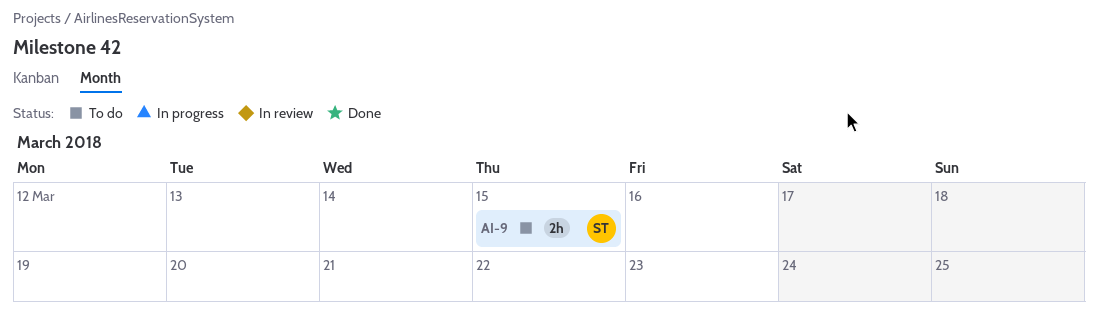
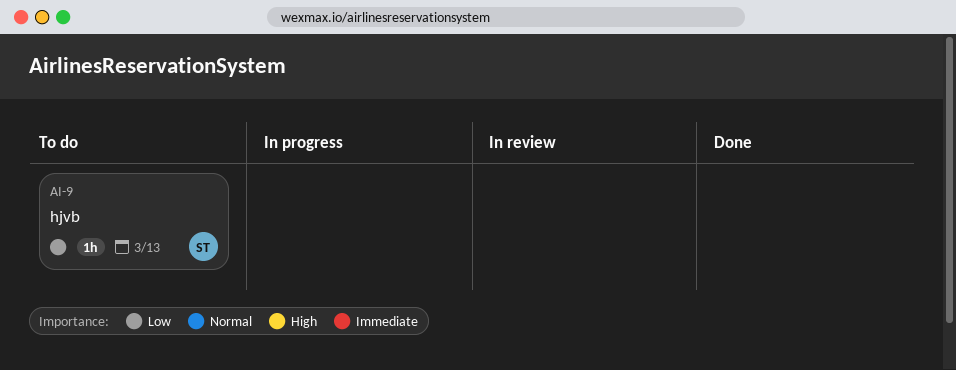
AI-9, estimate: 2h -> 1h
AI-9, due: Mar 15 -> Mar 13

